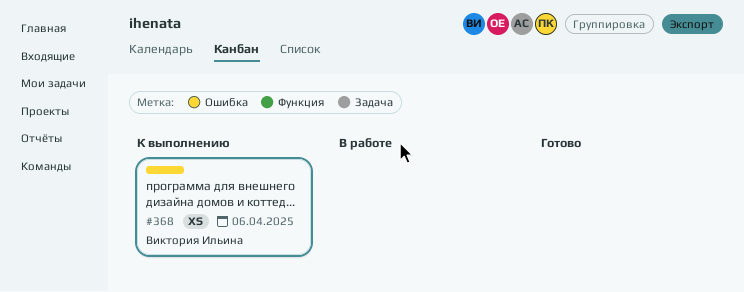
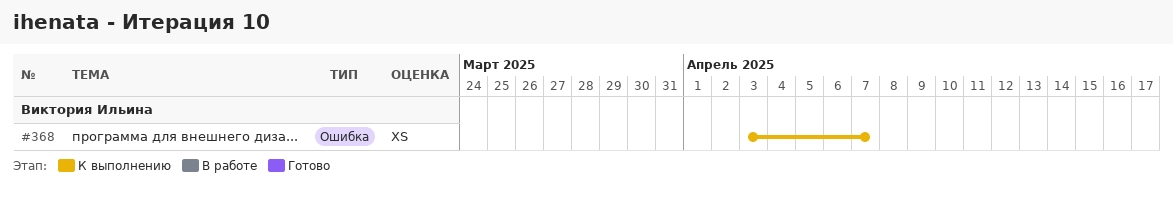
#368, due: Apr 6 -> Apr 7

